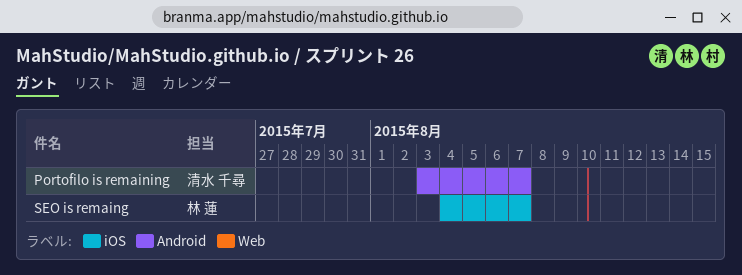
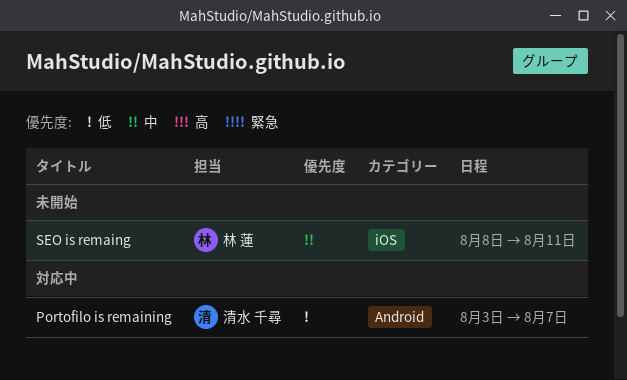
SEO is remaing, start: Aug 4 -> Aug 8
SEO is remaing, due: Aug 7 -> Aug 11

